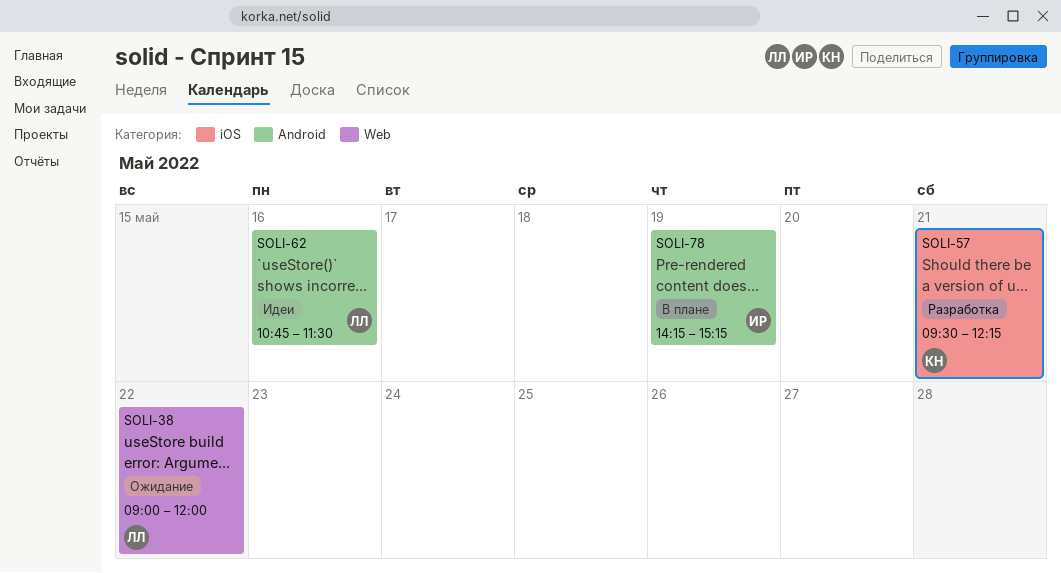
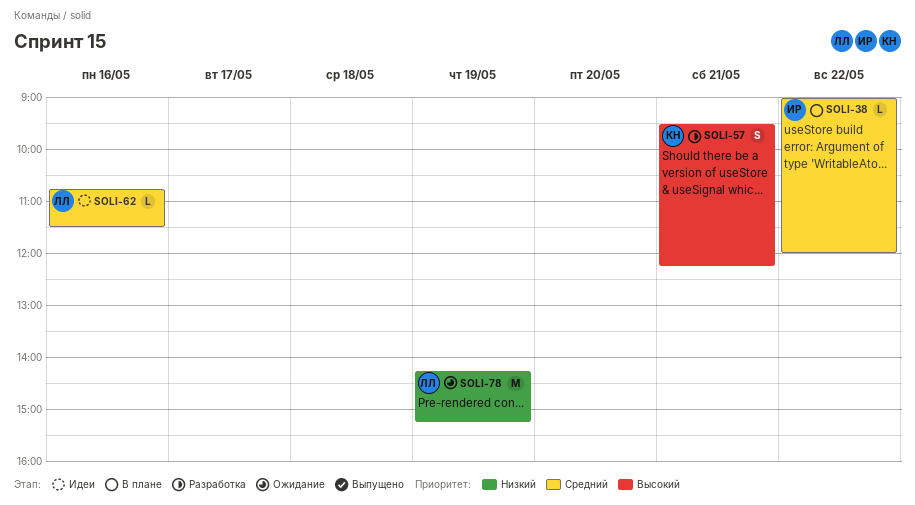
SOLI-38, status: Ожидание -> В плане
SOLI-38, owner: ЛЛ -> ИР
SOLI-78, status: В плане -> Ожидание
SOLI-78, owner: ИР -> ЛЛ

